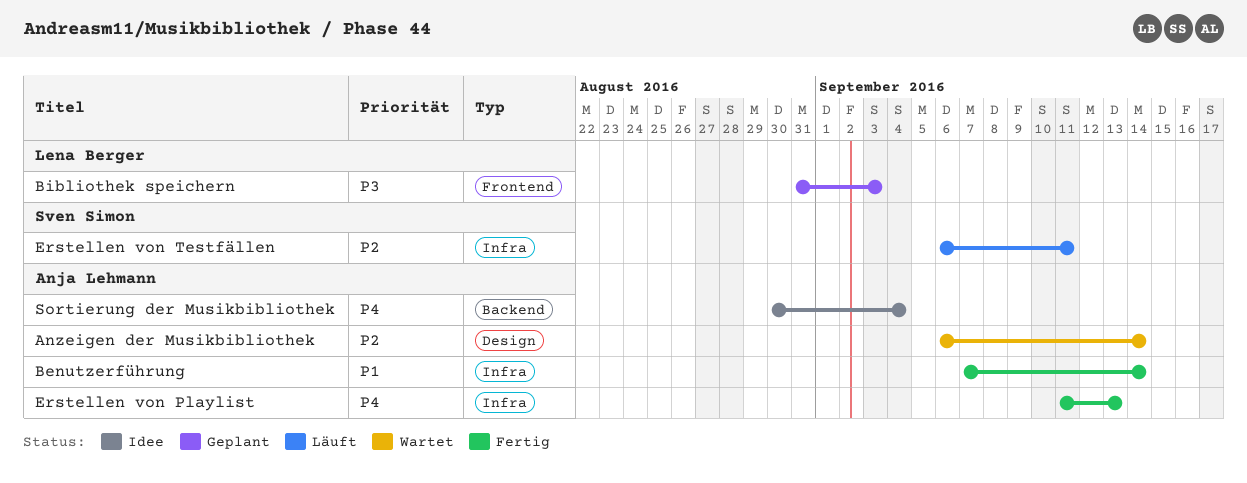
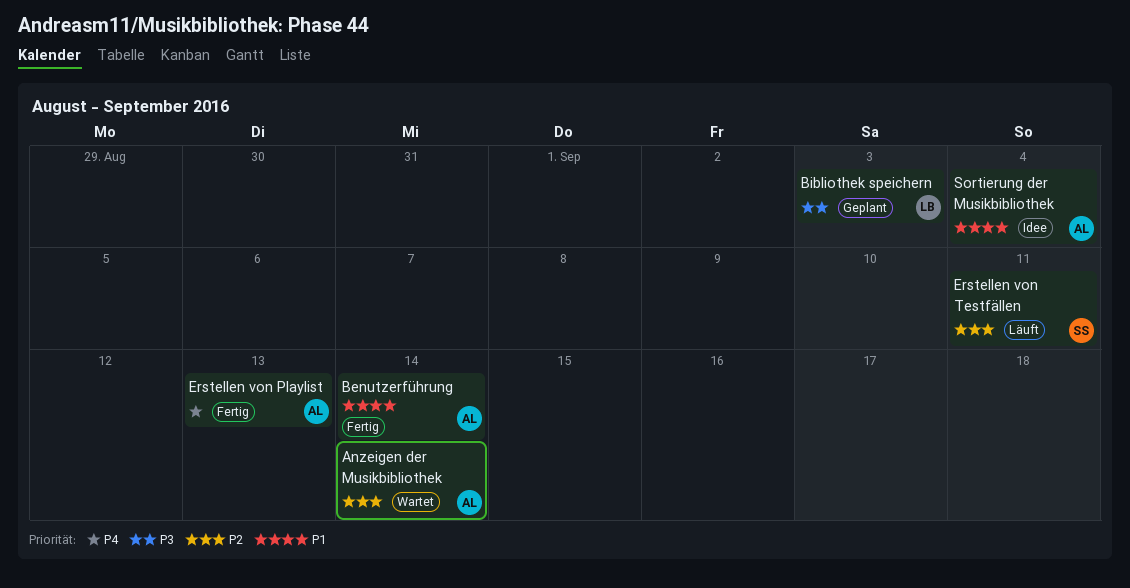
Sortierung der Musikbibliothek, priority: P4 -> P1

